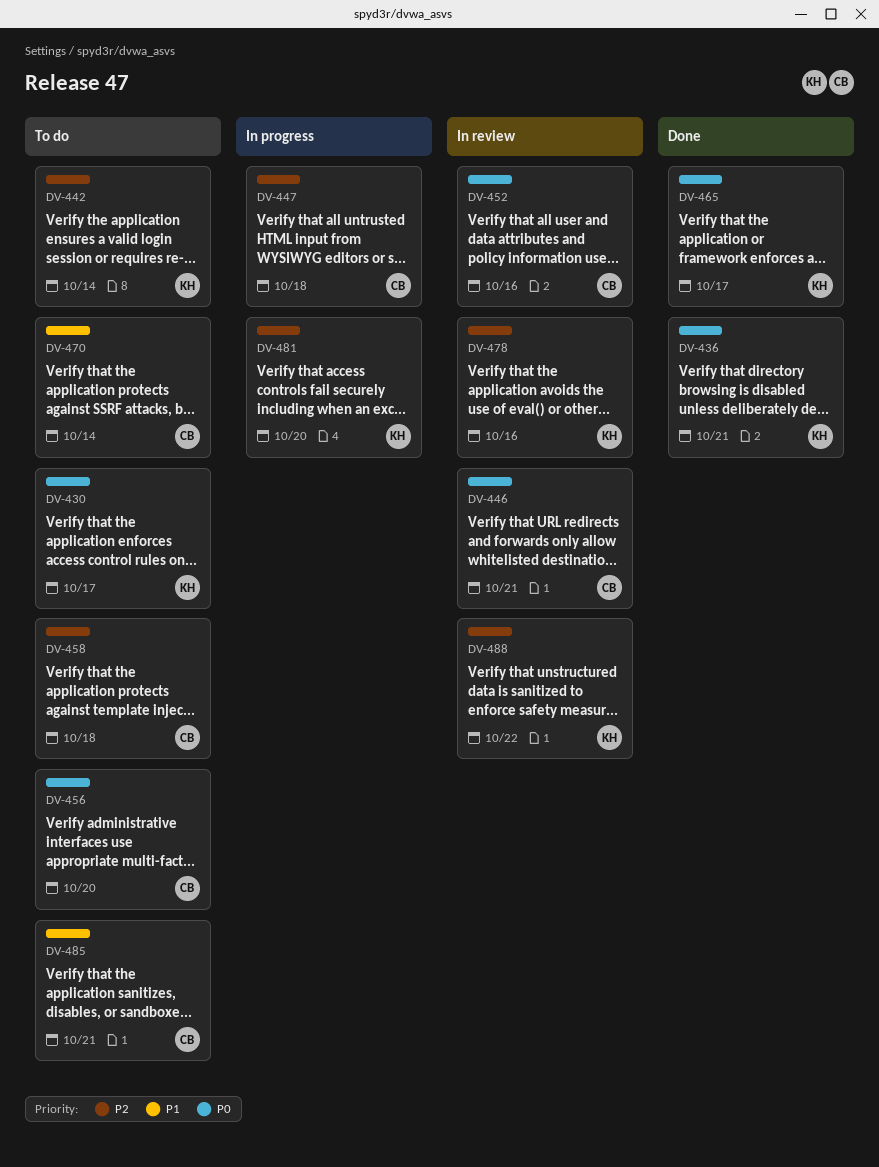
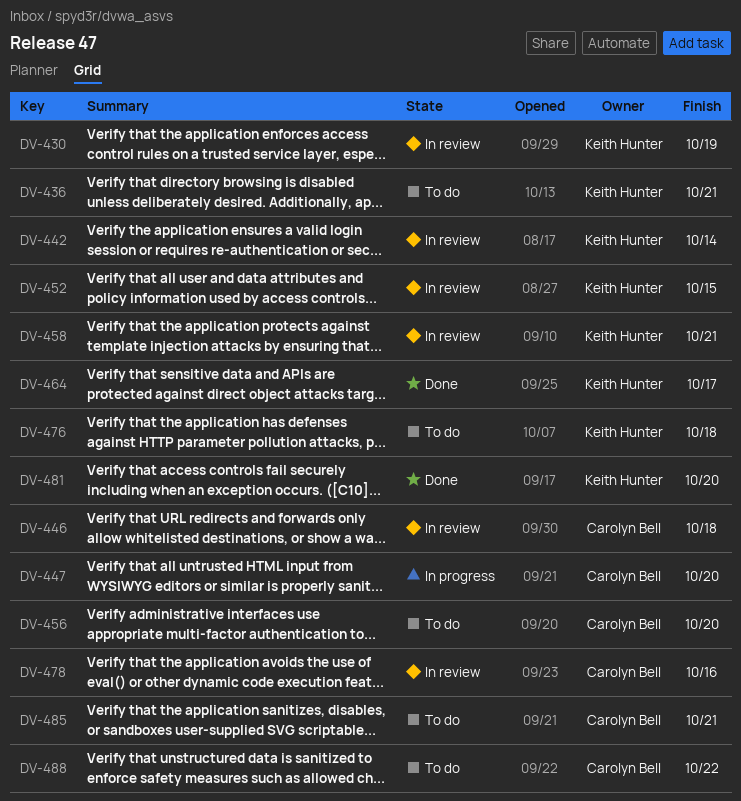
DV-430, status: To do -> In review
DV-430, due: Oct 17 -> Oct 19
DV-436, status: Done -> To do
DV-442, status: To do -> In review
DV-446, due: Oct 21 -> Oct 18
DV-447, due: Oct 18 -> Oct 20
DV-452, owner: Carolyn Bell -> Keith Hunter
DV-452, due: Oct 16 -> Oct 15
DV-458, status: To do -> In review
DV-458, owner: Carolyn Bell -> Keith Hunter
DV-458, due: Oct 18 -> Oct 21
DV-464: none -> present
DV-465: present -> none
DV-470: present -> none
DV-476: none -> present
DV-478, owner: Keith Hunter -> Carolyn Bell
DV-481, status: In progress -> Done
DV-488, status: In review -> To do
DV-488, owner: Keith Hunter -> Carolyn Bell

